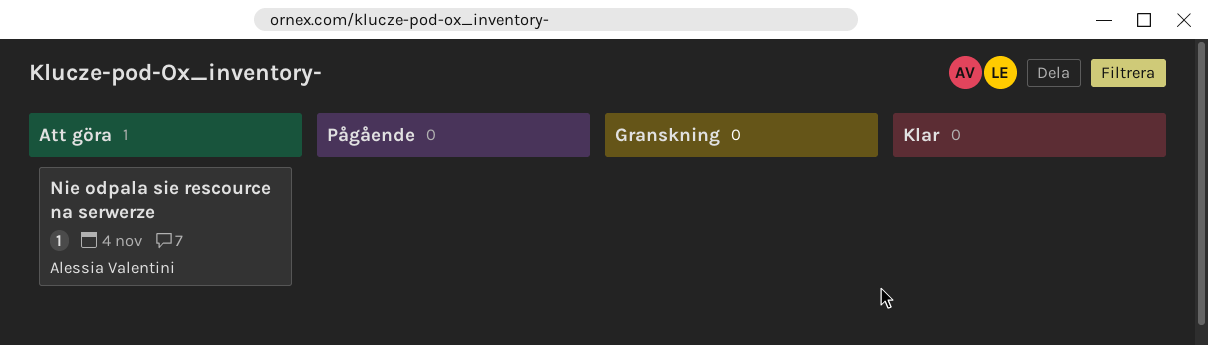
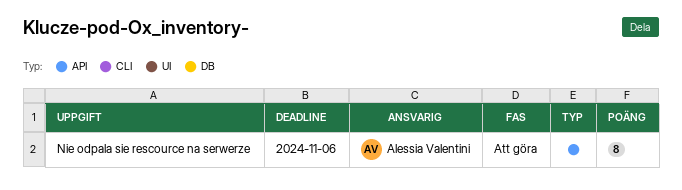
Nie odpala sie rescource na serwerze, estimate: 1 -> 8
Nie odpala sie rescource na serwerze, due: Nov 4 -> Nov 6

